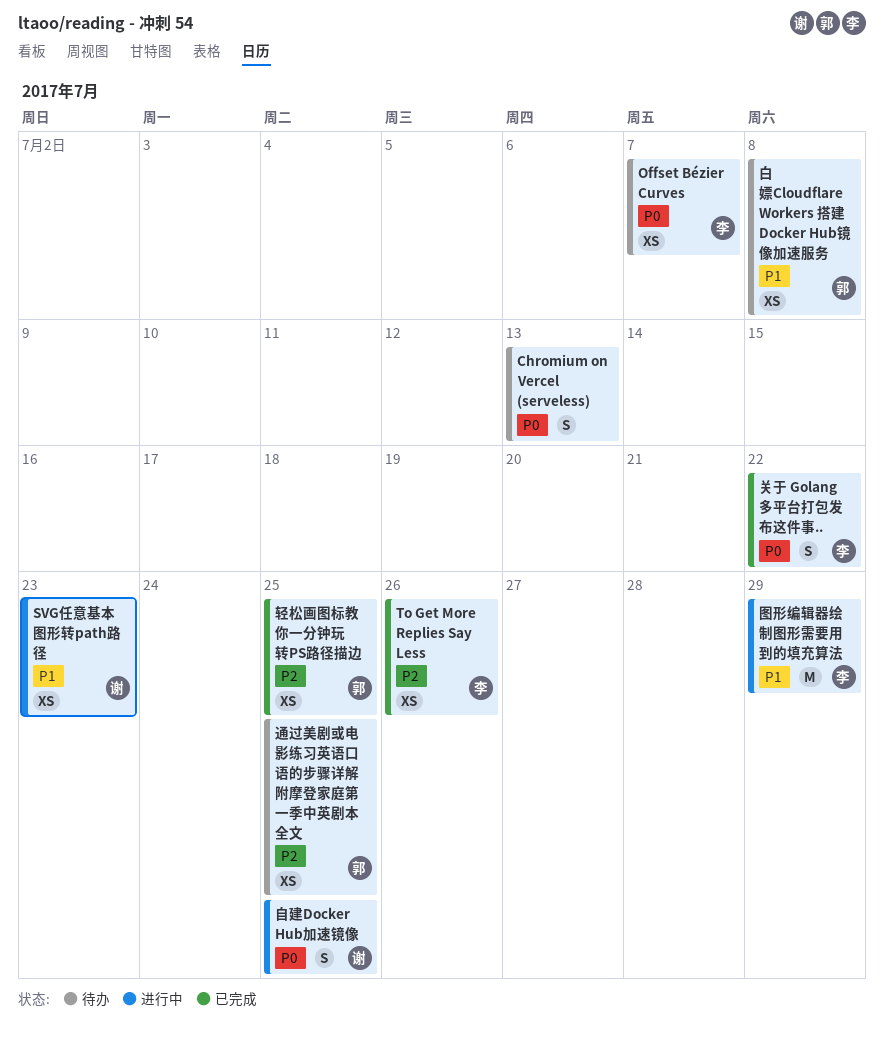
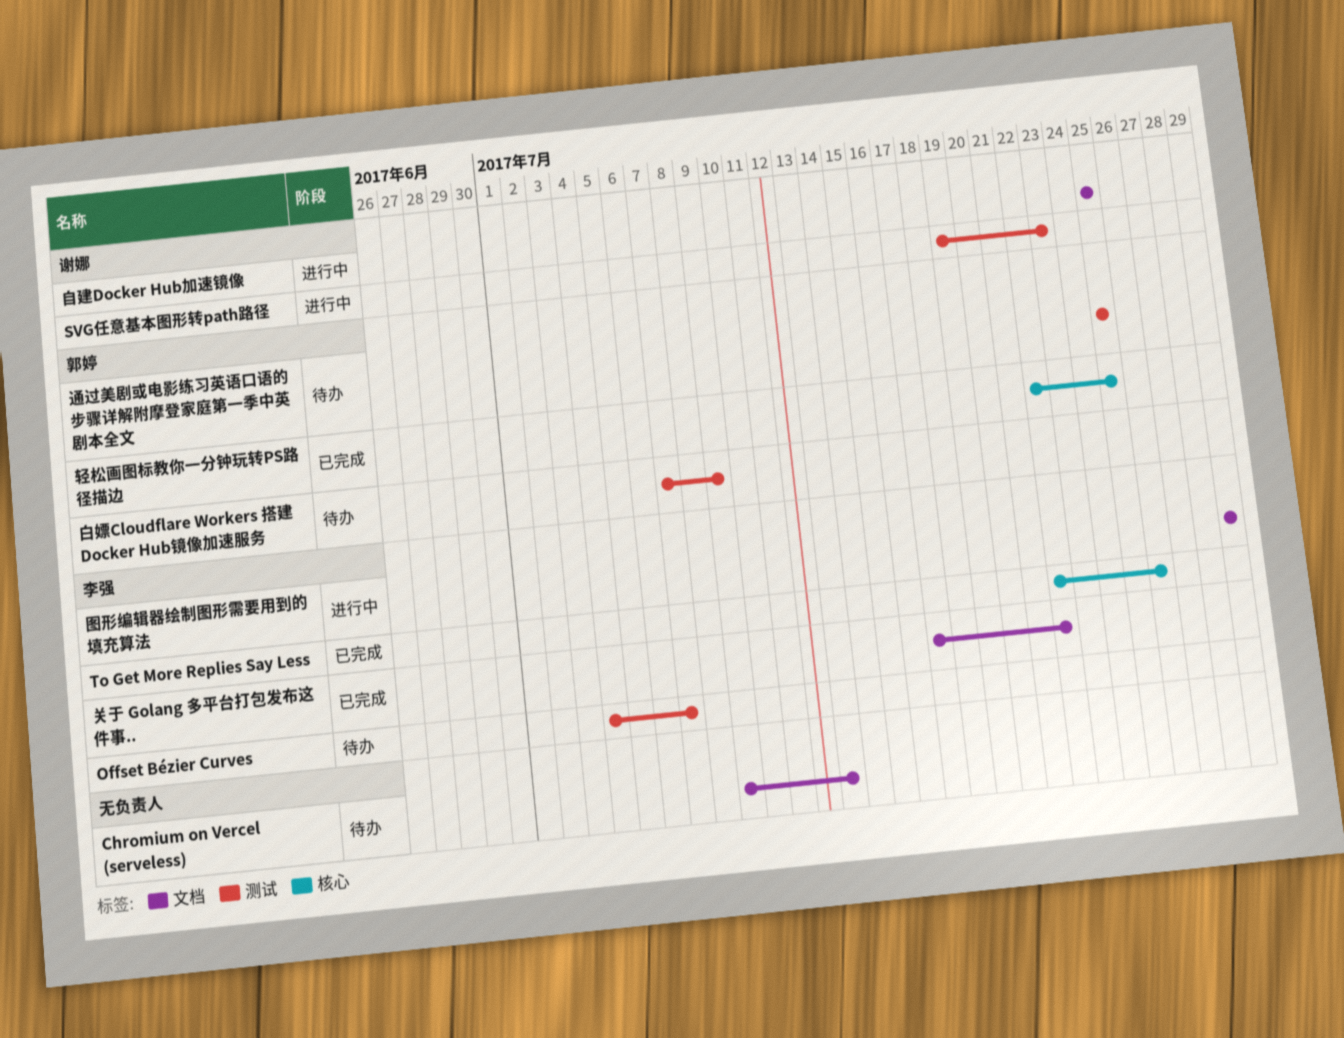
白嫖Cloudflare Workers 搭建 Docker Hub镜像加速服务, due: Jul 8 -> Jul 9

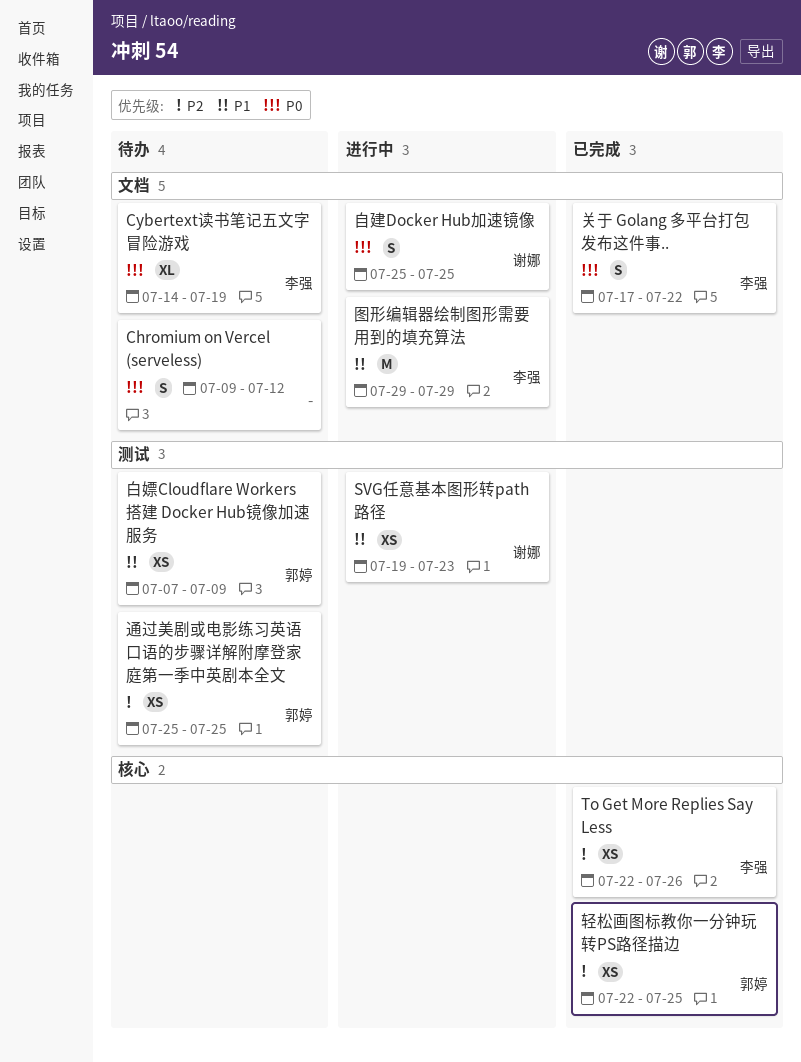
Chromium on Vercel (serveless), due: Jul 13 -> Jul 12
Cybertext读书笔记五文字冒险游戏: none -> present
Offset Bézier Curves: present -> none

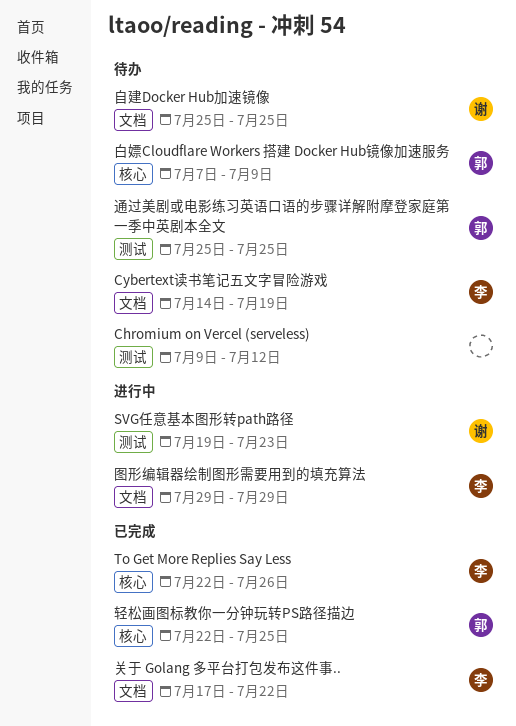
Chromium on Vercel (serveless), label: 文档 -> 测试
白嫖Cloudflare Workers 搭建 Docker Hub镜像加速服务, label: 测试 -> 核心
自建Docker Hub加速镜像, status: 进行中 -> 待办

